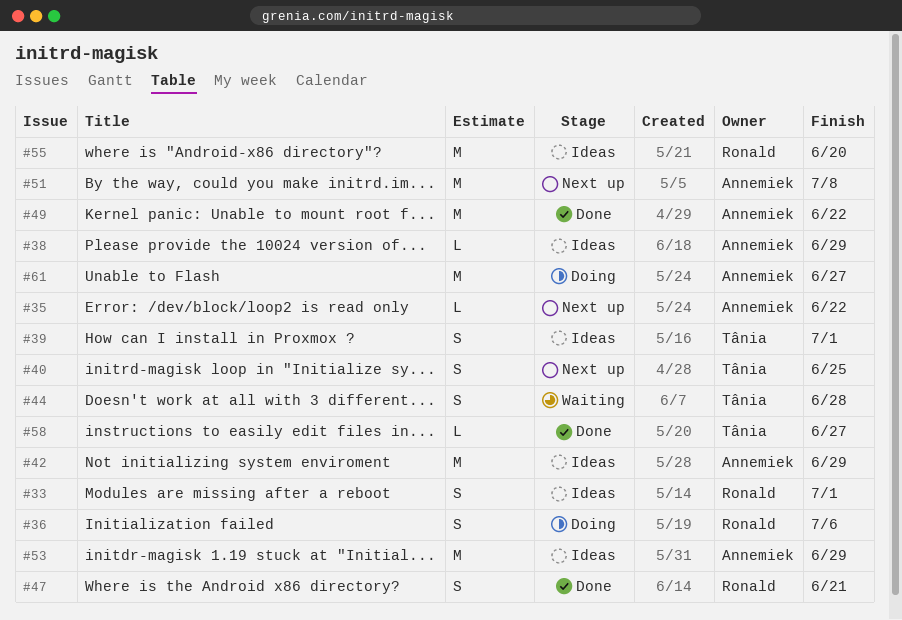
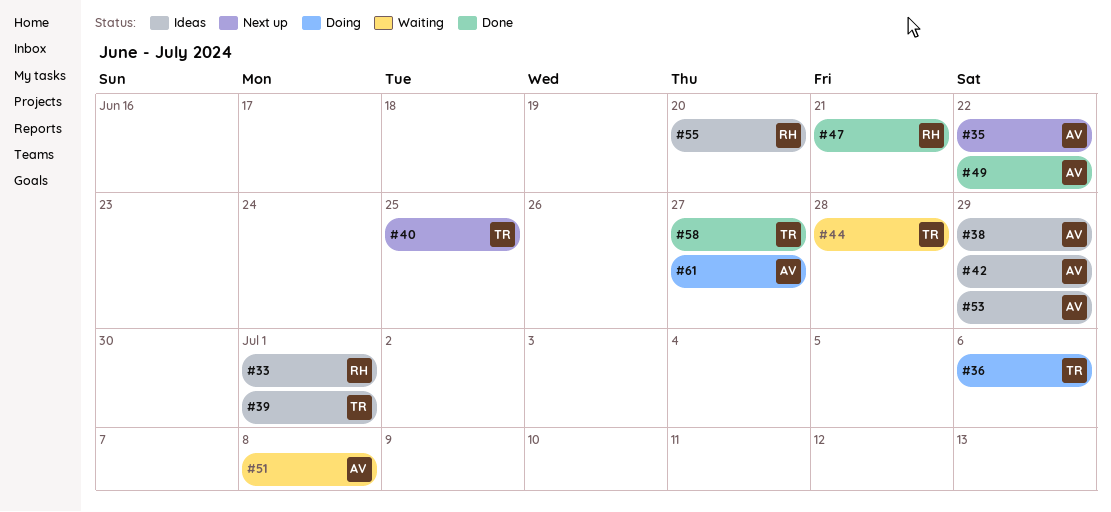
#36, owner: Ronald -> Tânia
#51, status: Next up -> Waiting

